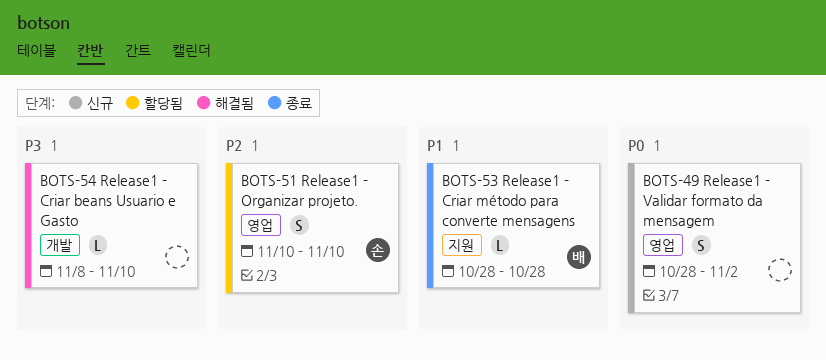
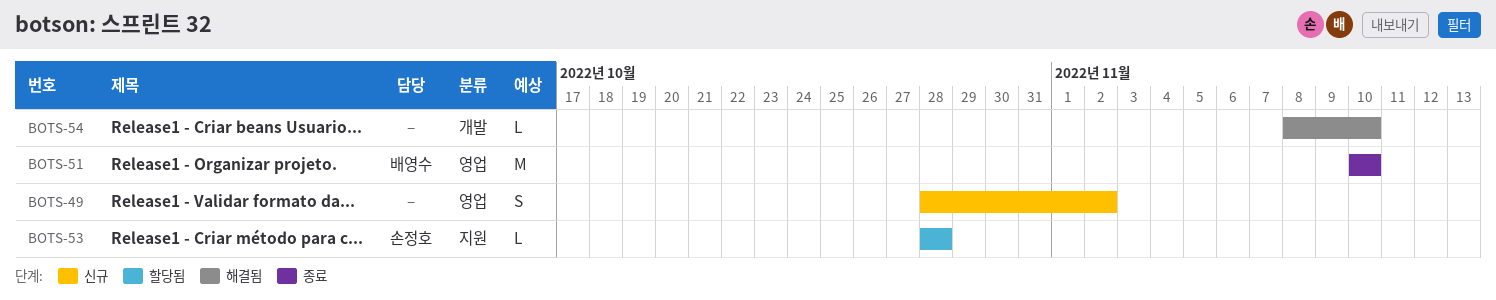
BOTS-51, status: 할당됨 -> 종료
BOTS-51, owner: 손정호 -> 배영수
BOTS-51, estimate: S -> M
BOTS-53, status: 종료 -> 할당됨
BOTS-53, owner: 배영수 -> 손정호

